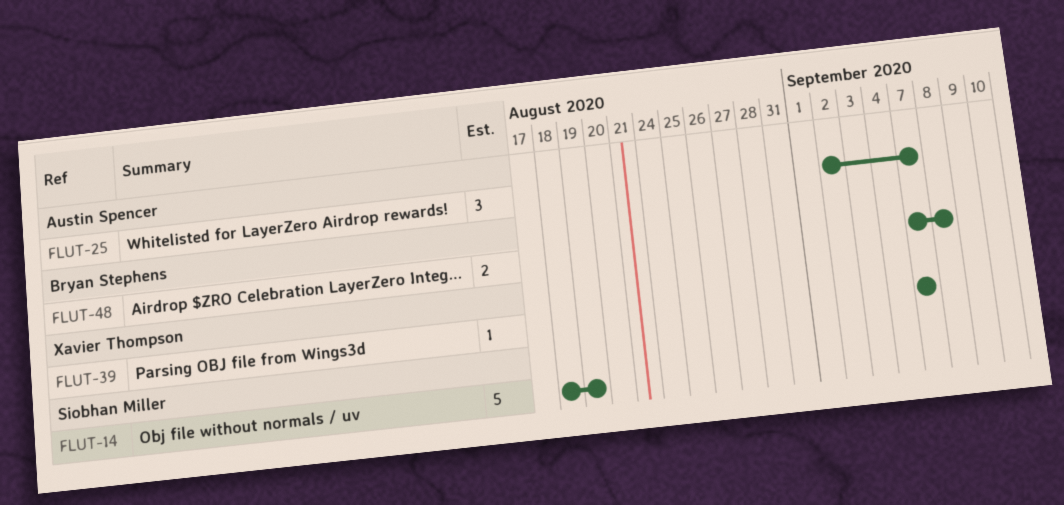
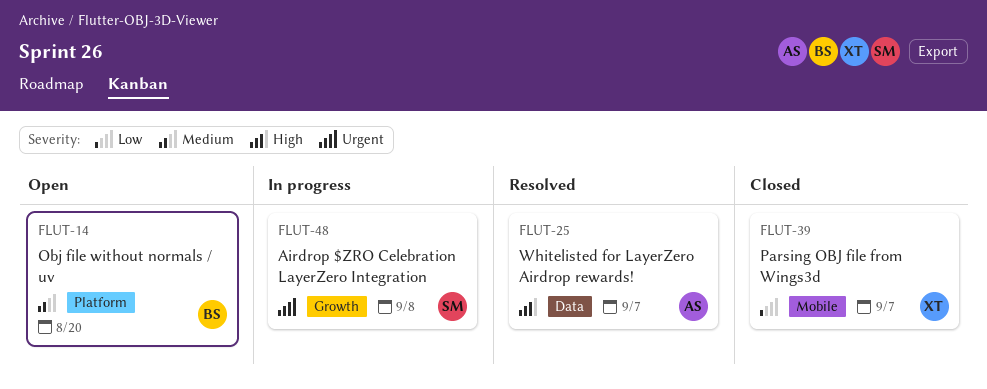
FLUT-14, owner: Siobhan Miller -> Bryan Stephens
FLUT-14, due: Aug 19 -> Aug 20
FLUT-48, owner: Bryan Stephens -> Siobhan Miller

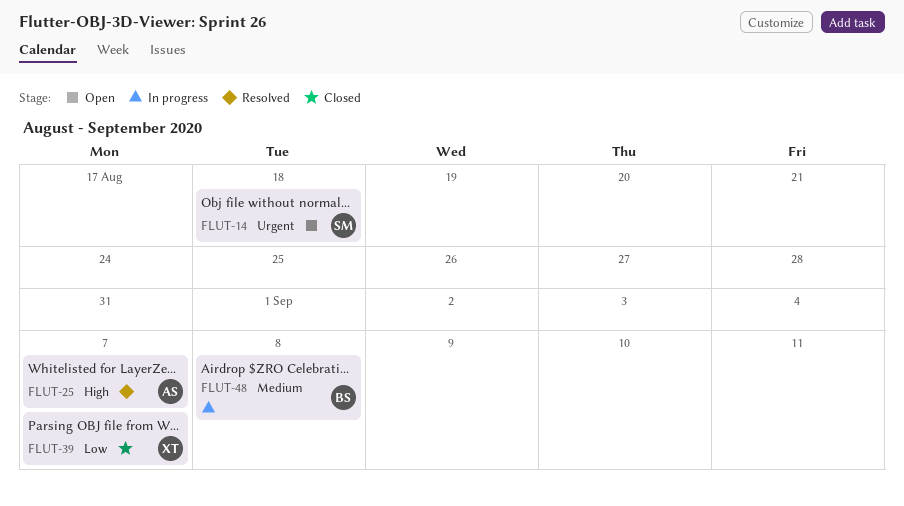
FLUT-14, owner: BS -> SM
FLUT-14, priority: Medium -> Urgent
FLUT-14, due: Aug 20 -> Aug 18
FLUT-48, owner: SM -> BS
FLUT-48, priority: Urgent -> Medium

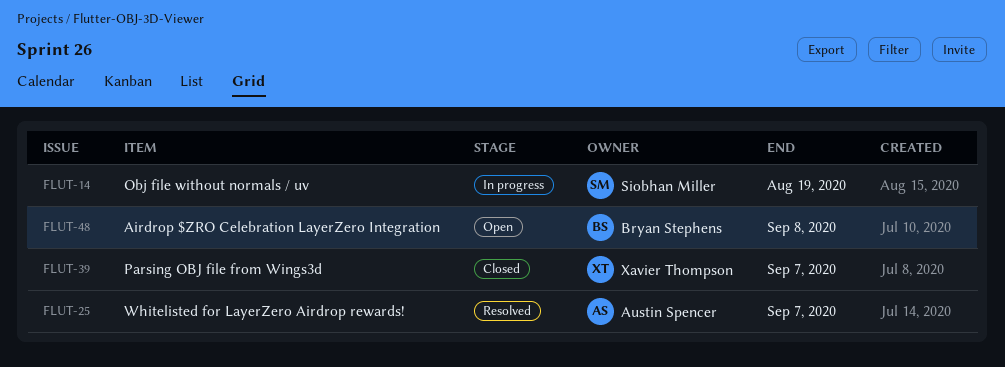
FLUT-14, status: Open -> In progress
FLUT-14, due: Aug 18 -> Aug 19
FLUT-48, status: In progress -> Open

